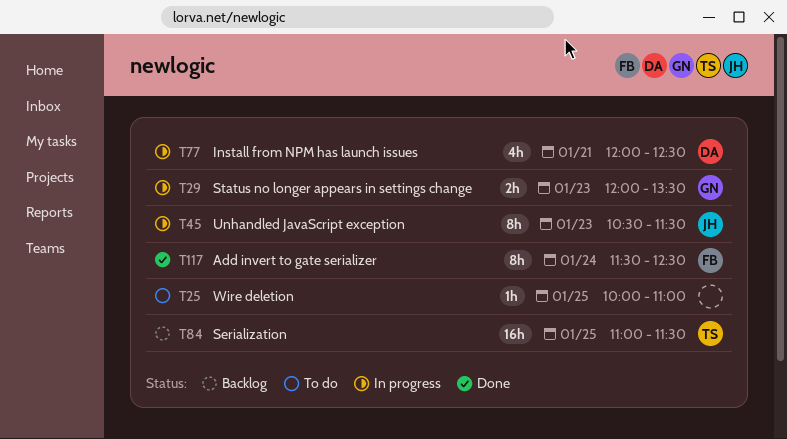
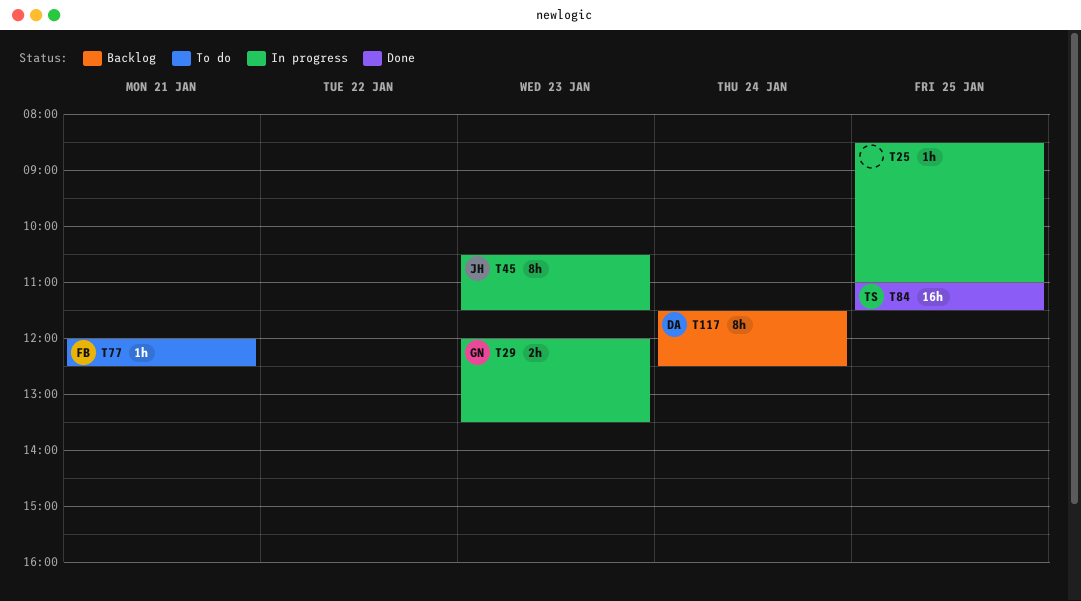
T25, status: To do -> In progress
T25, begins: 10:00 -> 08:30
T77, status: In progress -> To do
T77, owner: DA -> FB
T77, estimate: 4h -> 1h
T84, status: Backlog -> Done
T117, status: Done -> Backlog
T117, owner: FB -> DA

